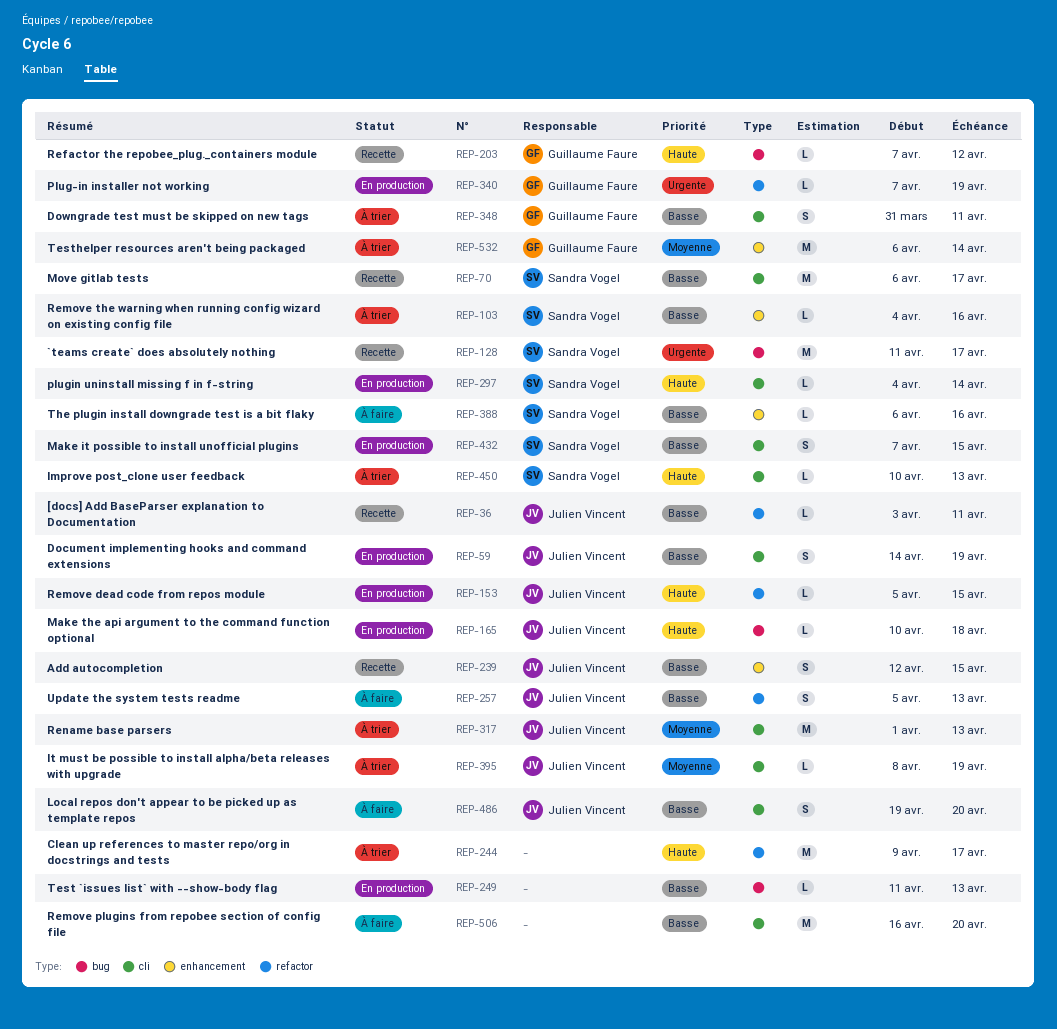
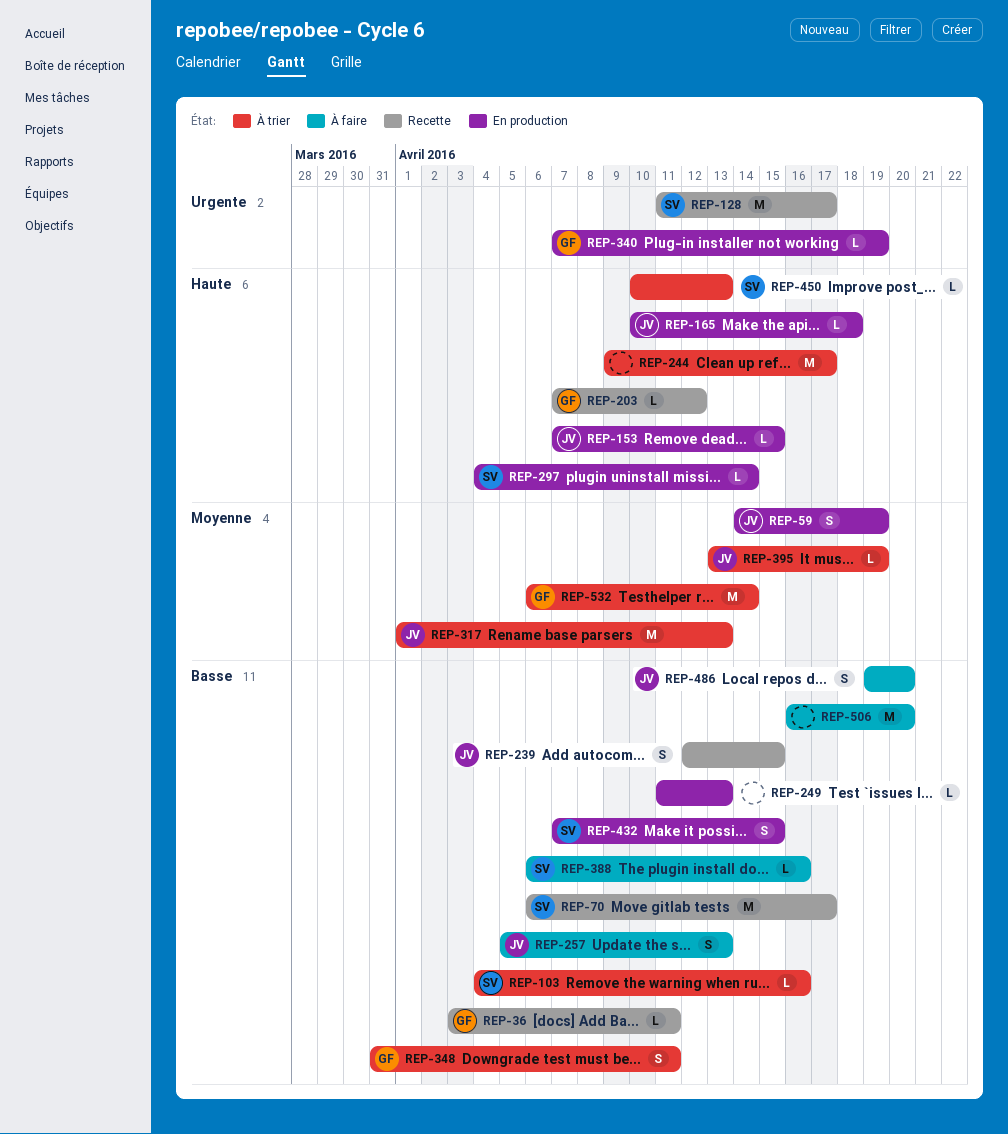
REP-36, owner: Julien Vincent -> Guillaume Faure
REP-59, priority: Basse -> Moyenne
REP-153, start: Apr 5 -> Apr 7
REP-395, start: Apr 8 -> Apr 13

